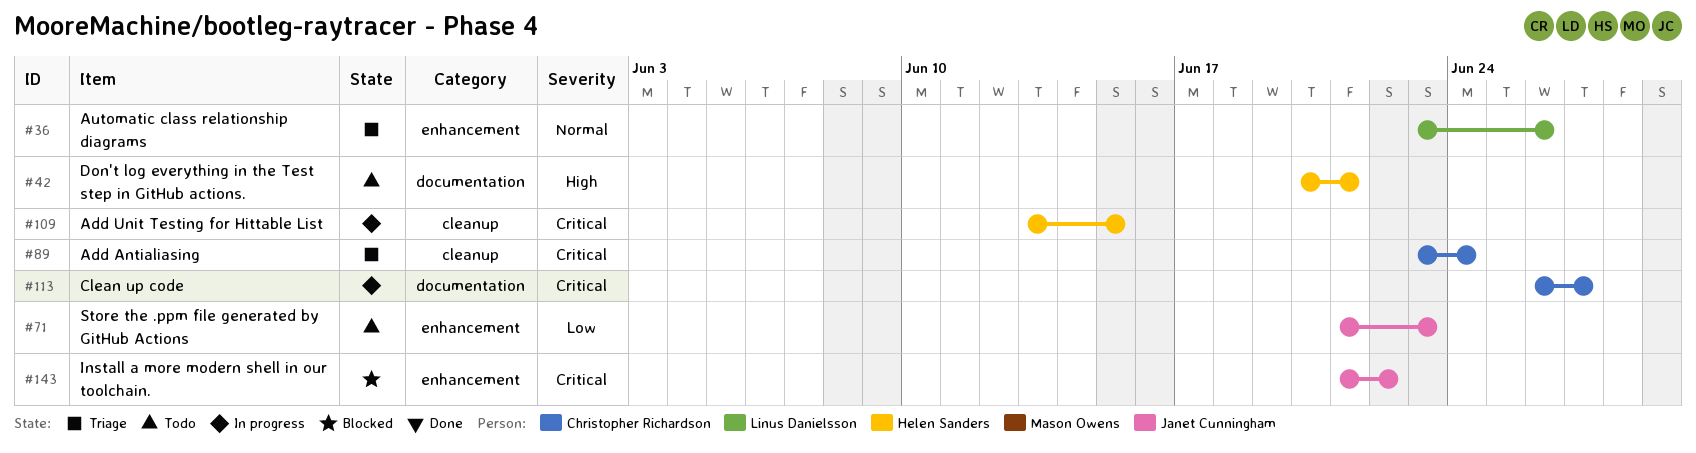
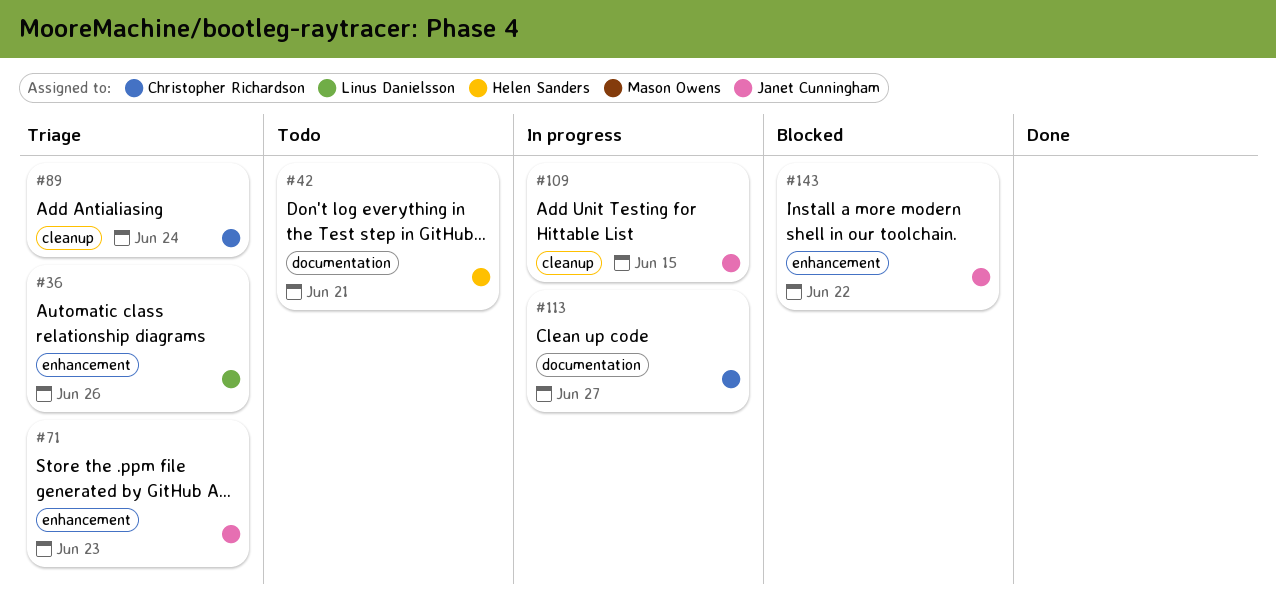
#71, status: Todo -> Triage
#109, owner: Helen Sanders -> Janet Cunningham

